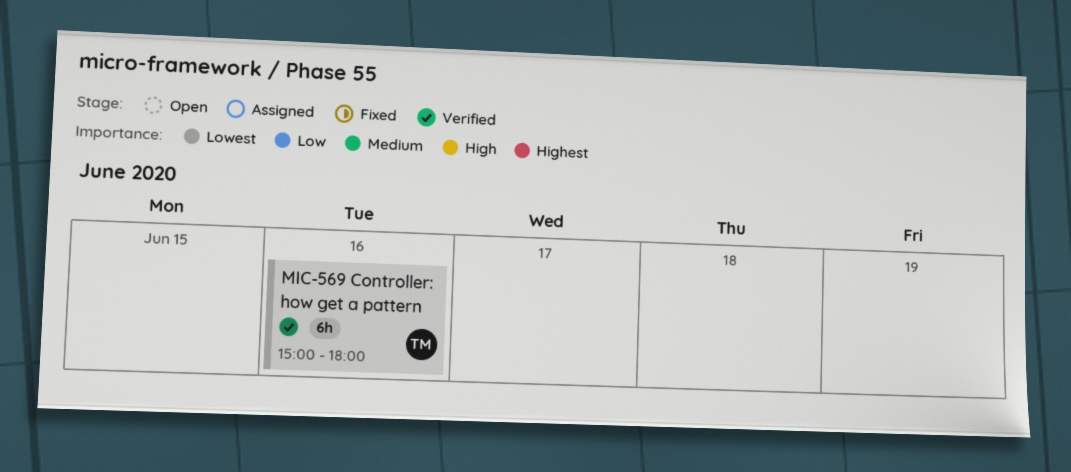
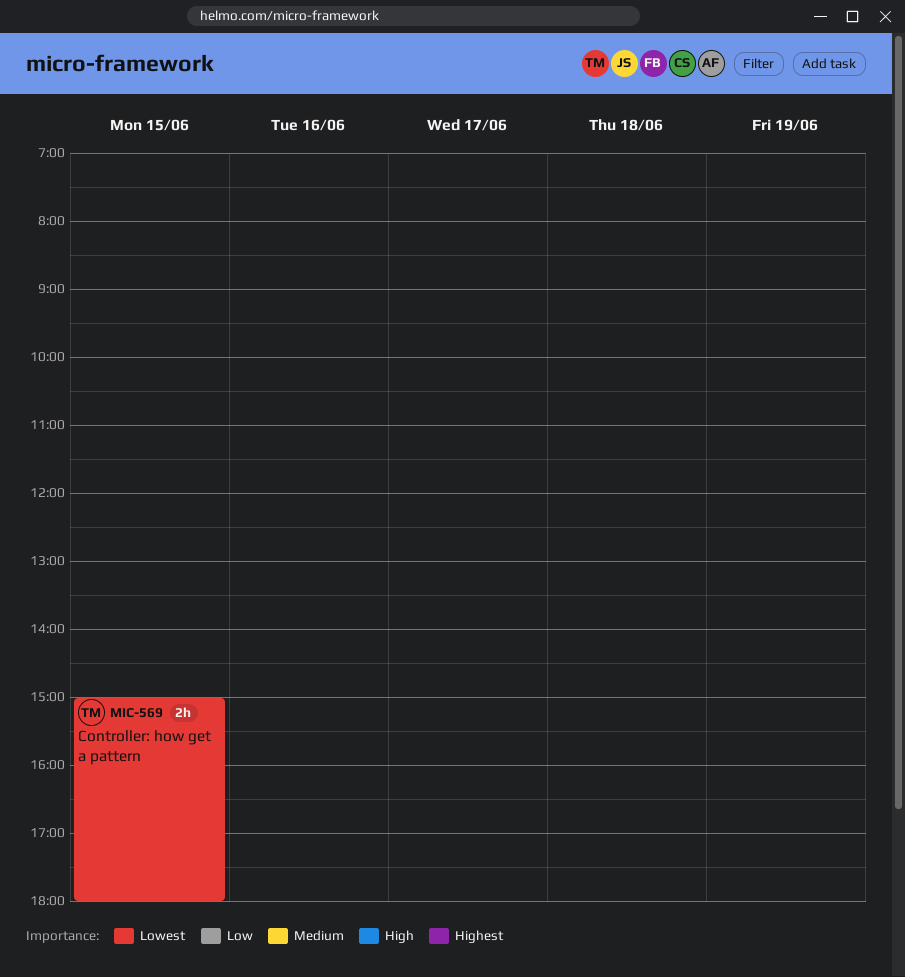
MIC-569, estimate: 6h -> 2h
MIC-569, day: Jun 16 -> Jun 15

